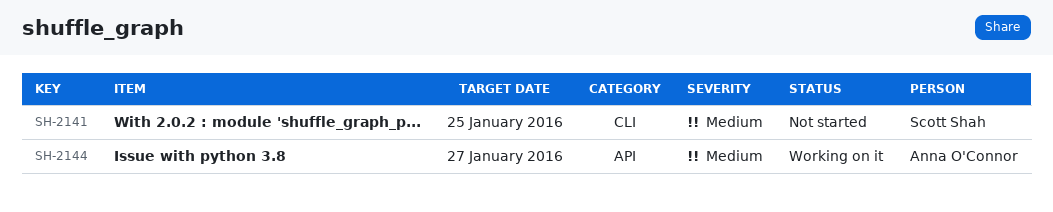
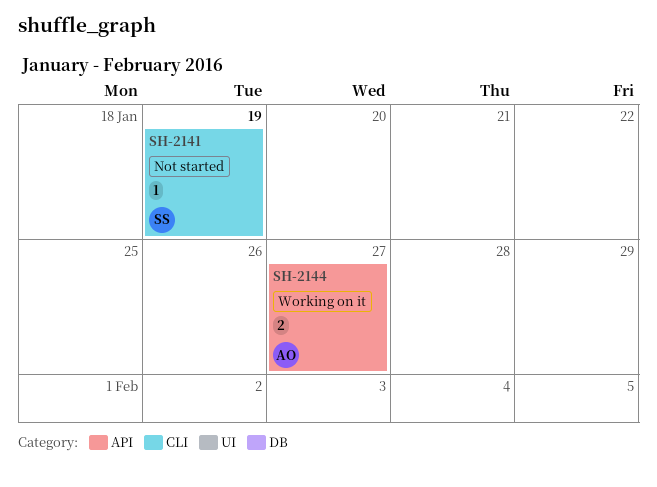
SH-2141, due: Jan 25 -> Jan 19

